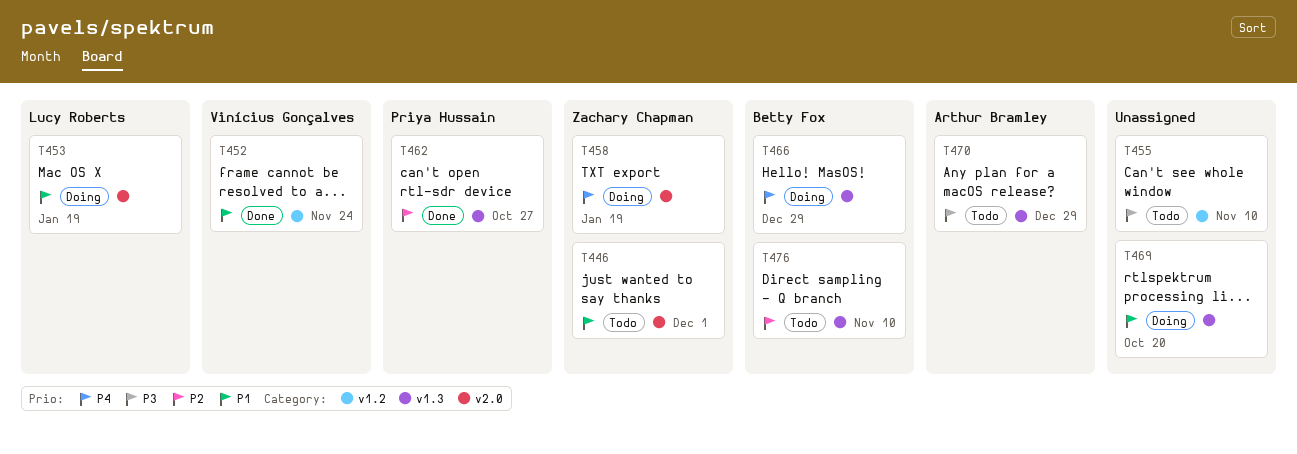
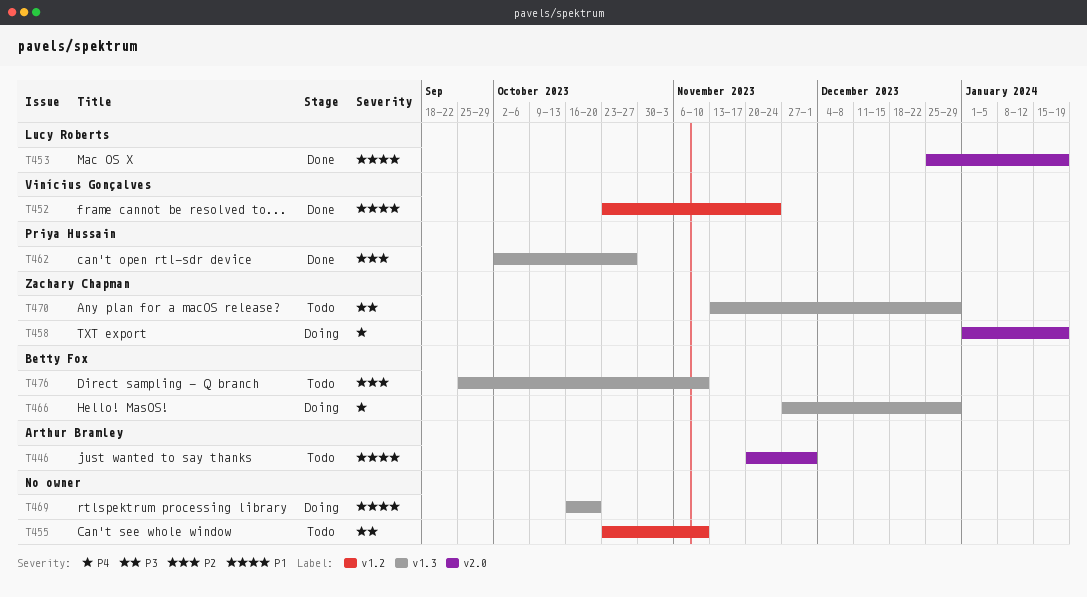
T446, owner: Zachary Chapman -> Arthur Bramley
T453, status: Doing -> Done
T470, owner: Arthur Bramley -> Zachary Chapman

